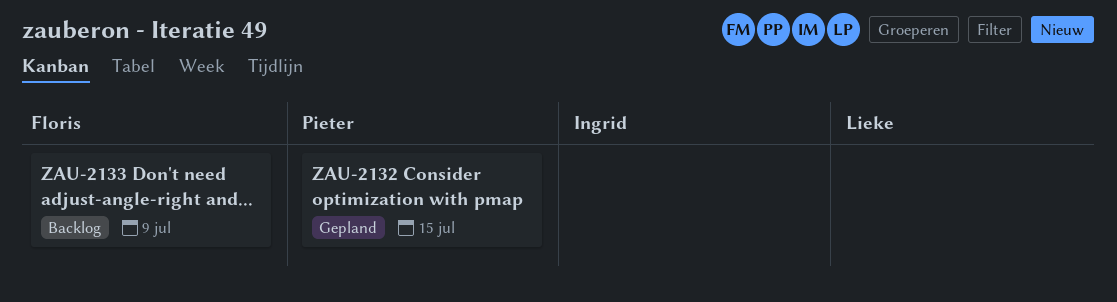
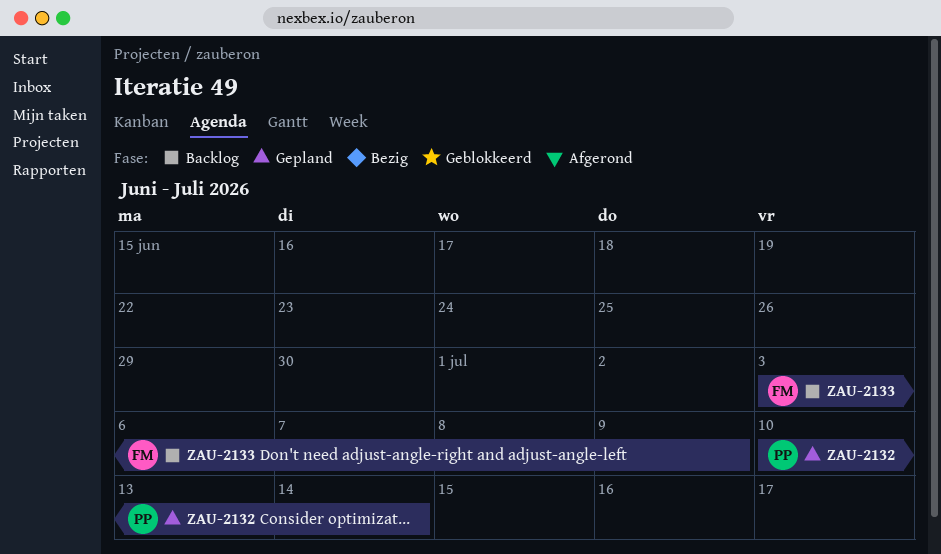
ZAU-2132, due: Jul 15 -> Jul 14

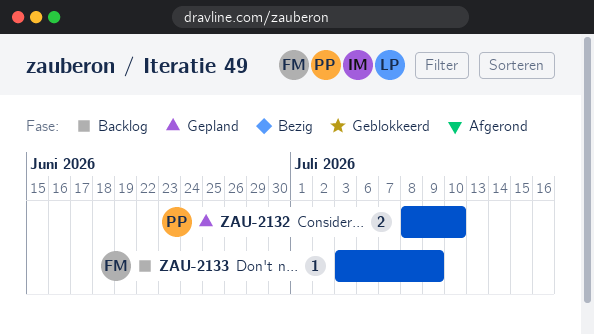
ZAU-2132, start: Jul 10 -> Jul 8
ZAU-2132, due: Jul 14 -> Jul 10

